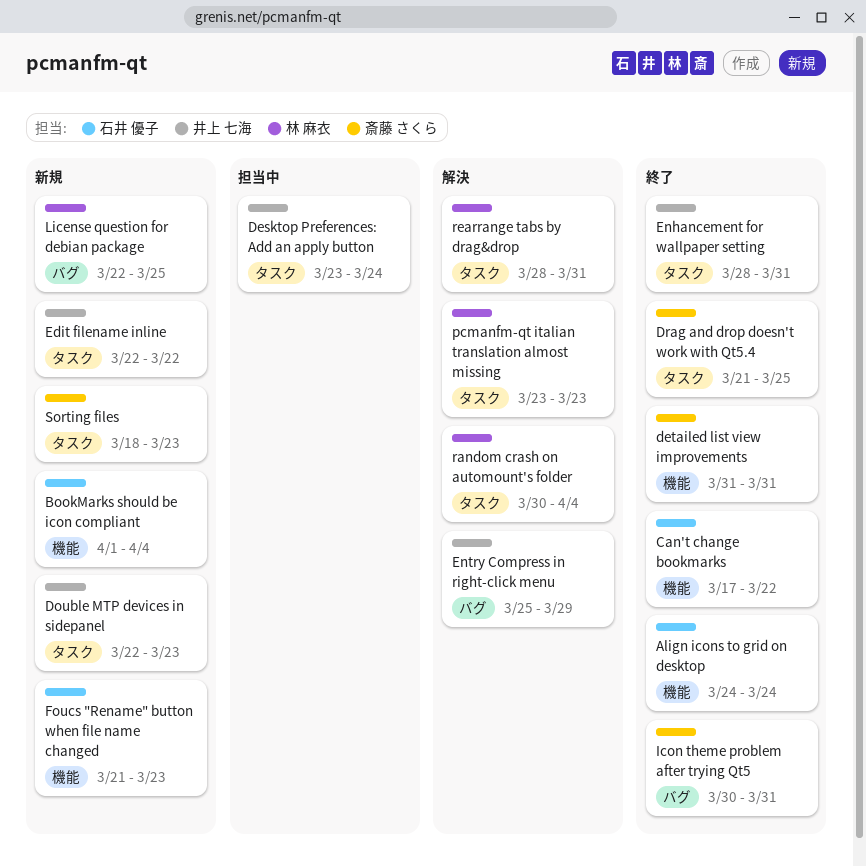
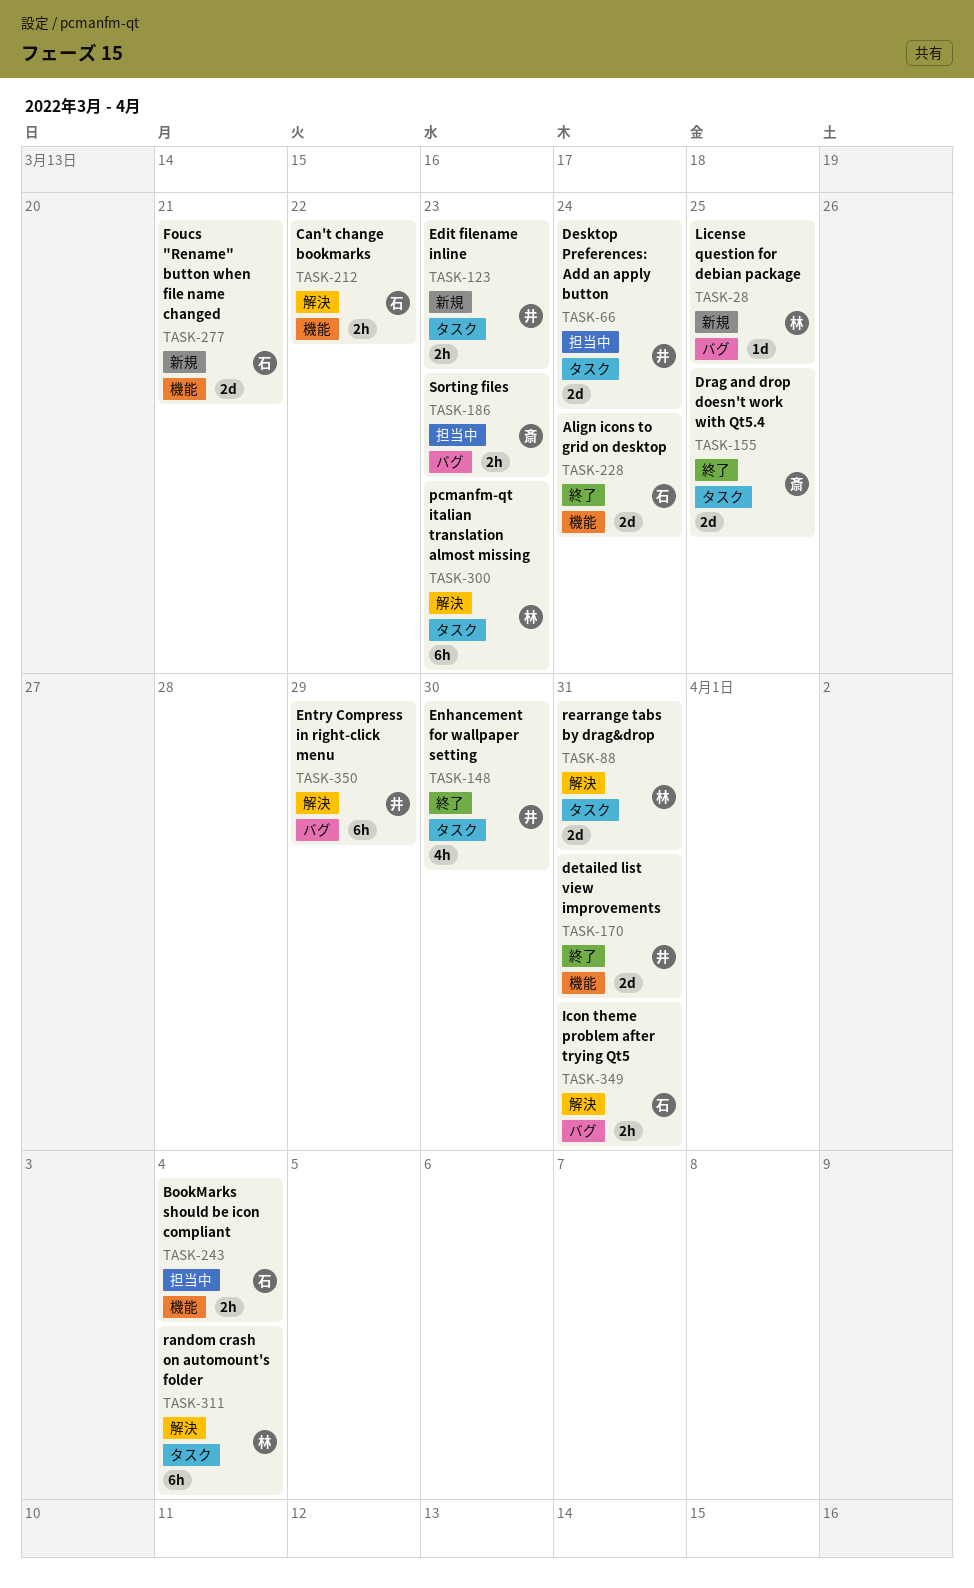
BookMarks should be icon compliant, status: 新規 -> 担当中
Can't change bookmarks, status: 終了 -> 解決
detailed list view improvements, owner: 斎藤 さくら -> 井上 七海
Double MTP devices in sidepanel: present -> none
Edit filename inline, due: Mar 22 -> Mar 23
Enhancement for wallpaper setting, due: Mar 31 -> Mar 30
Foucs "Rename" button when file name changed, due: Mar 23 -> Mar 21
Icon theme problem after trying Qt5, status: 終了 -> 解決
Icon theme problem after trying Qt5, owner: 斎藤 さくら -> 石井 優子
Sorting files, status: 新規 -> 担当中
Sorting files, label: タスク -> バグ

